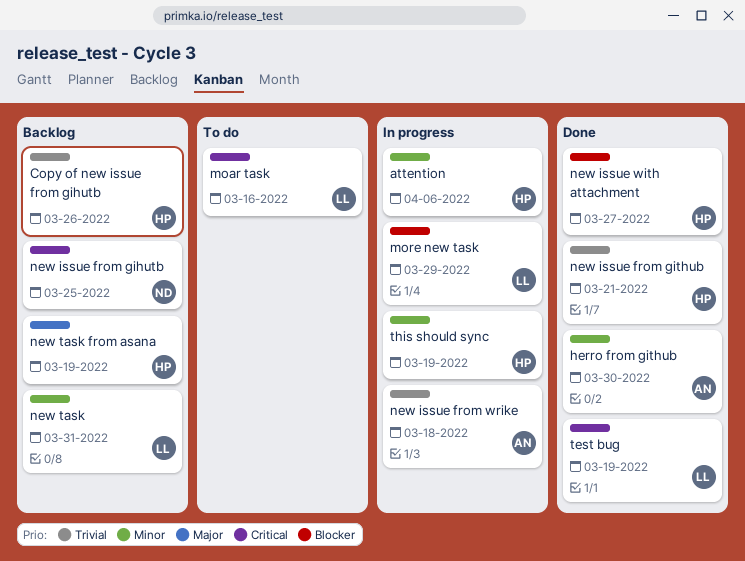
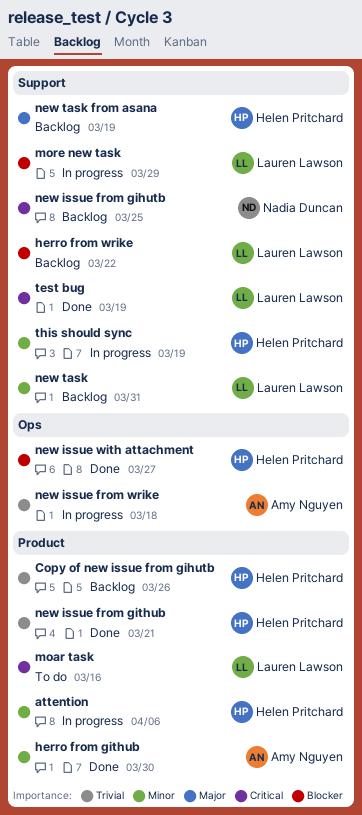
herro from wrike: none -> present

